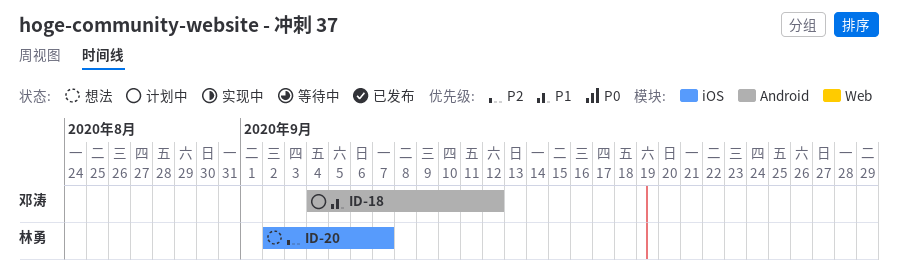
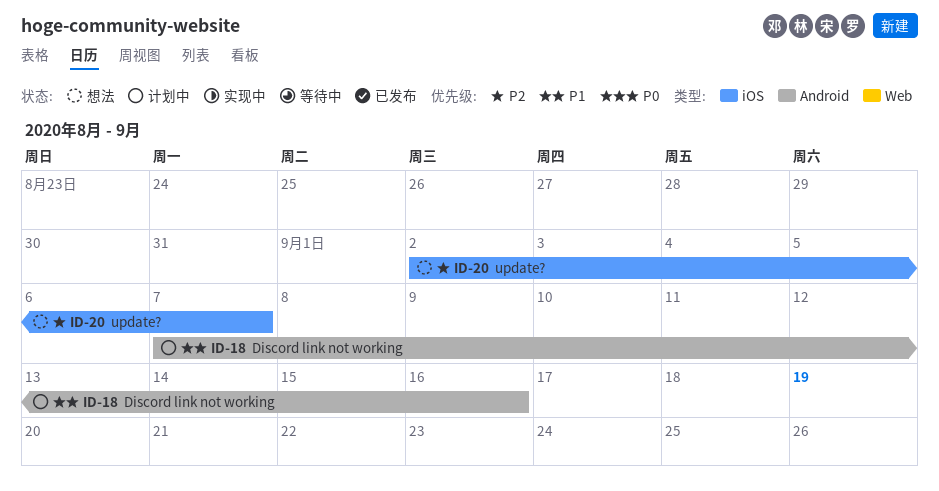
ID-18, start: Sep 4 -> Sep 7
ID-18, due: Sep 12 -> Sep 16

